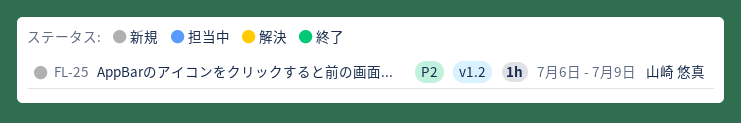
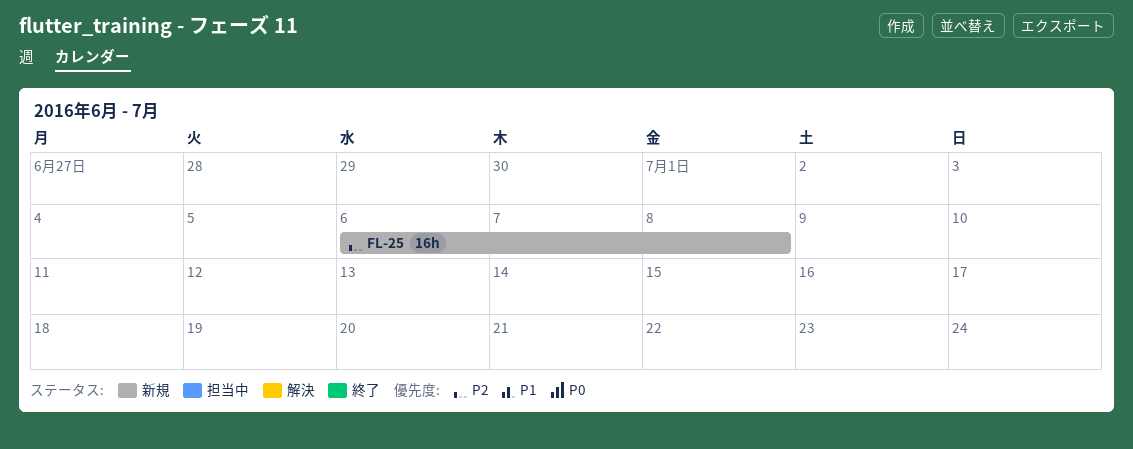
FL-25, estimate: 1h -> 16h
FL-25, due: Jul 9 -> Jul 8

